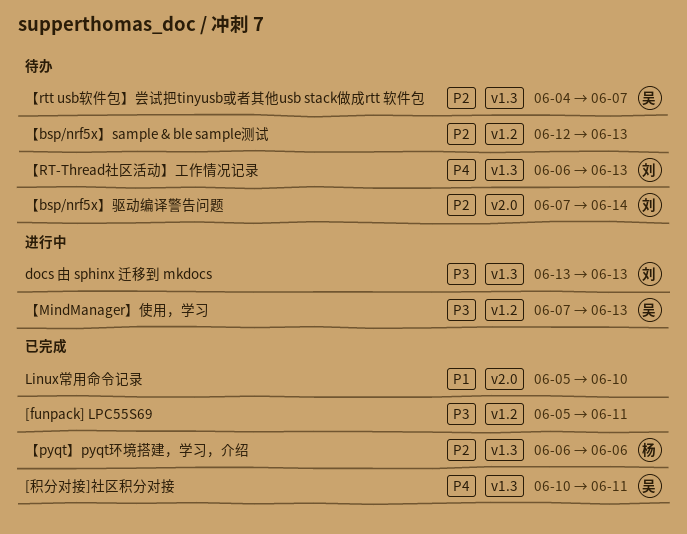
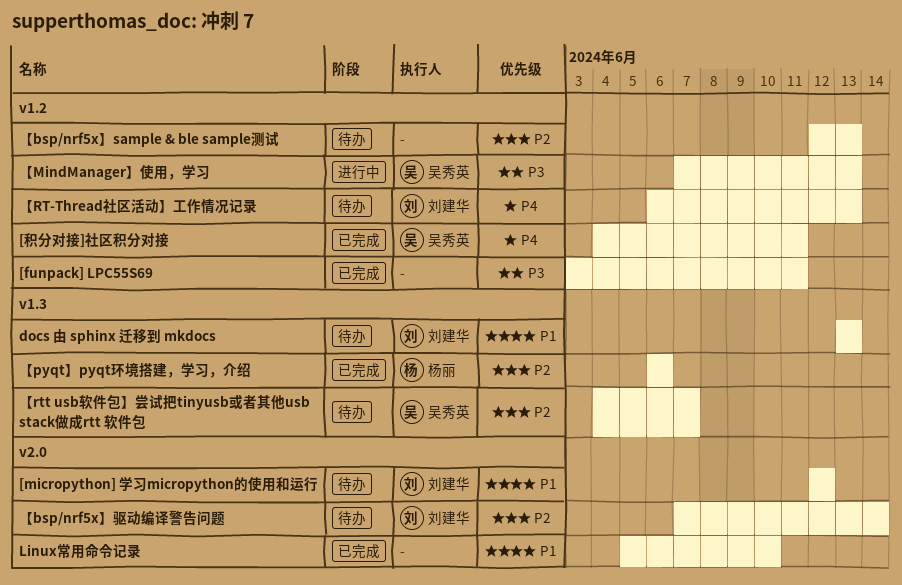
[funpack] LPC55S69, start: Jun 5 -> Jun 3
[micropython] 学习micropython的使用和运行: none -> present
[积分对接]社区积分对接, label: v1.3 -> v1.2
[积分对接]社区积分对接, start: Jun 10 -> Jun 4
docs 由 sphinx 迁移到 mkdocs, status: 进行中 -> 待办
docs 由 sphinx 迁移到 mkdocs, priority: P3 -> P1
【RT-Thread社区活动】工作情况记录, label: v1.3 -> v1.2

